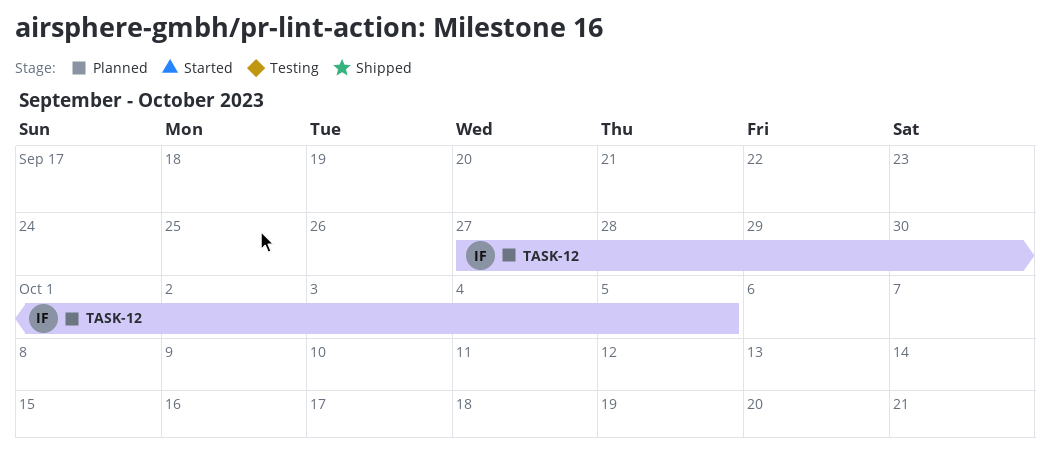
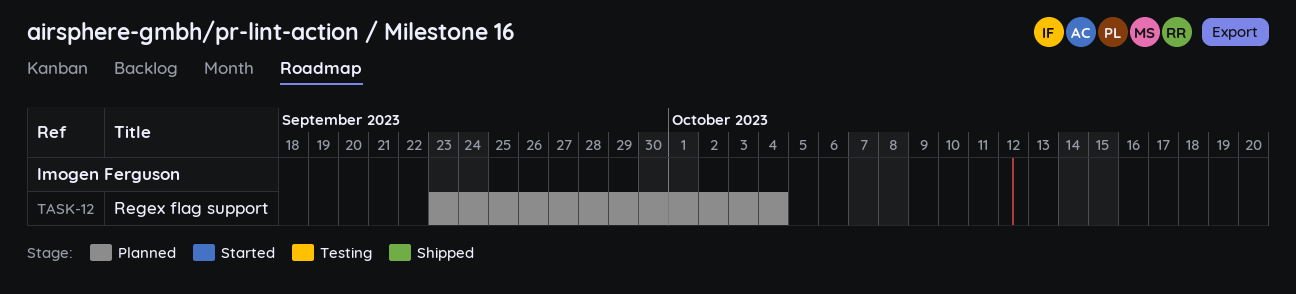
TASK-12, start: Sep 27 -> Sep 23
TASK-12, due: Oct 5 -> Oct 4

